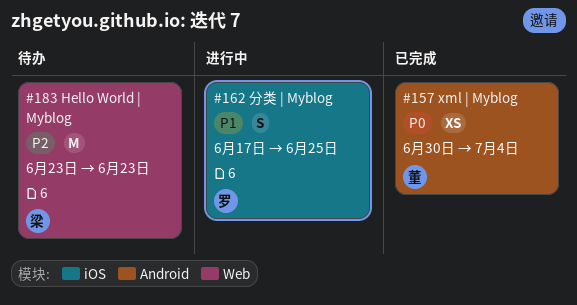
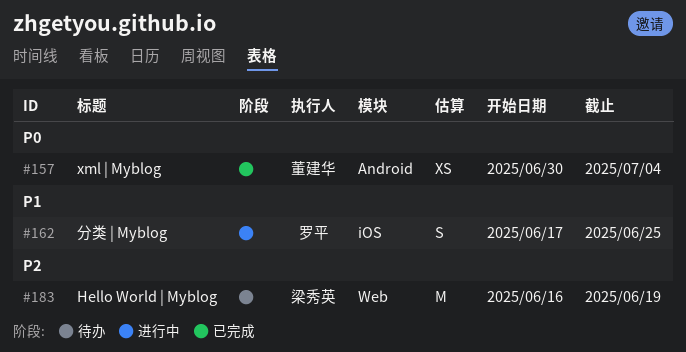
#183, start: Jun 23 -> Jun 16
#183, due: Jun 23 -> Jun 19

